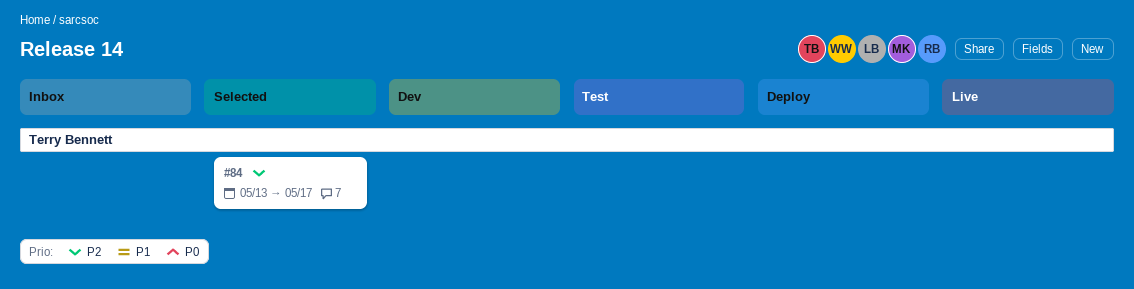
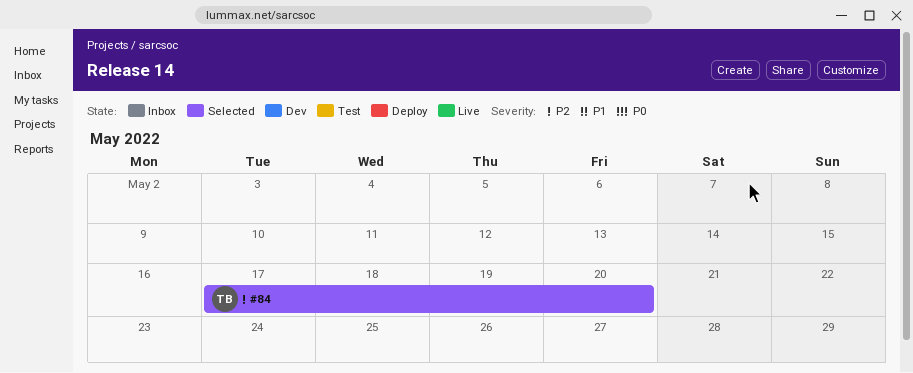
#84, start: May 13 -> May 17
#84, due: May 17 -> May 20

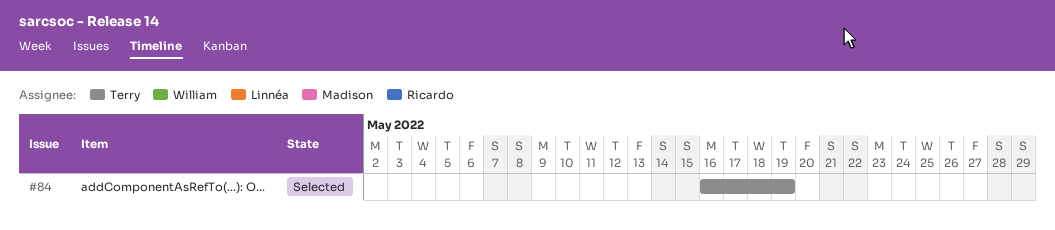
#84, start: May 17 -> May 16
#84, due: May 20 -> May 19

